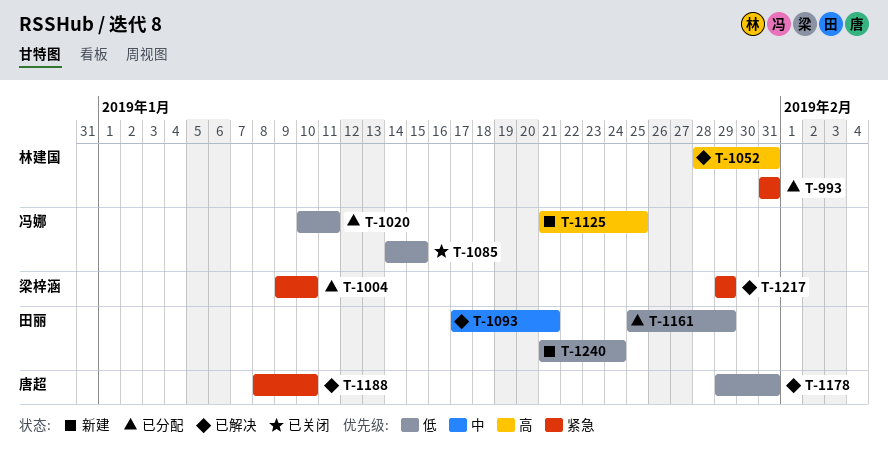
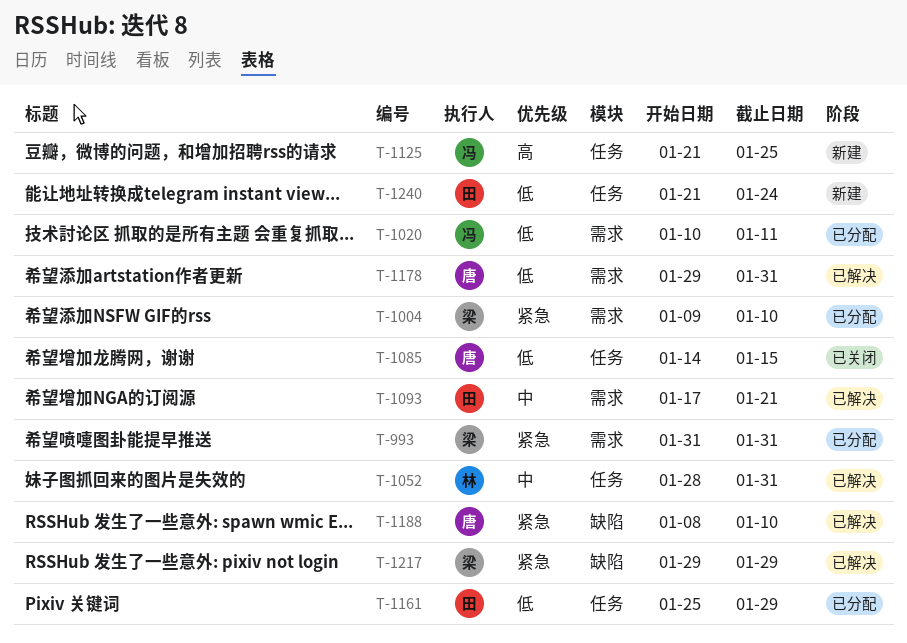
T-993, owner: 林建国 -> 梁梓涵
T-1052, priority: 高 -> 中
T-1085, owner: 冯娜 -> 唐超

